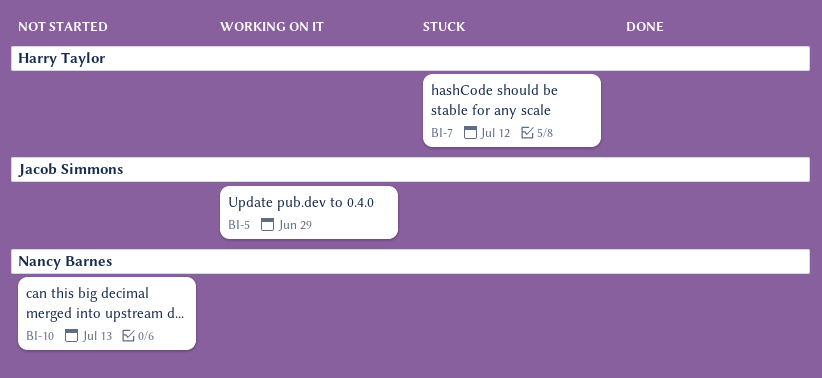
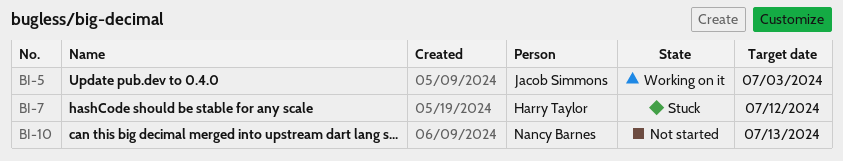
BI-5, due: Jun 29 -> Jul 3

